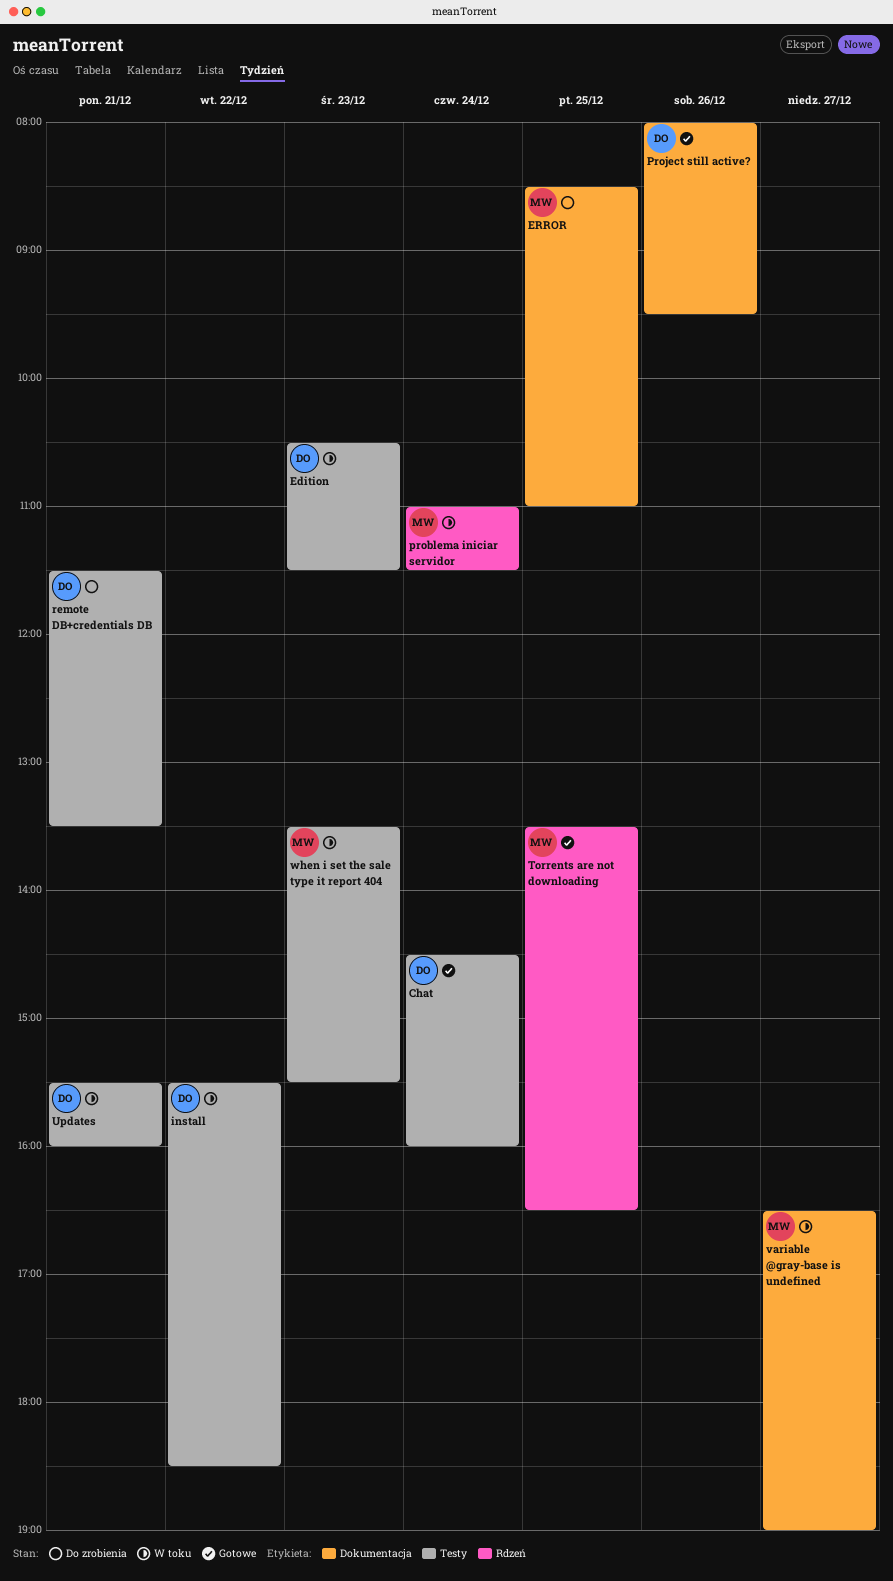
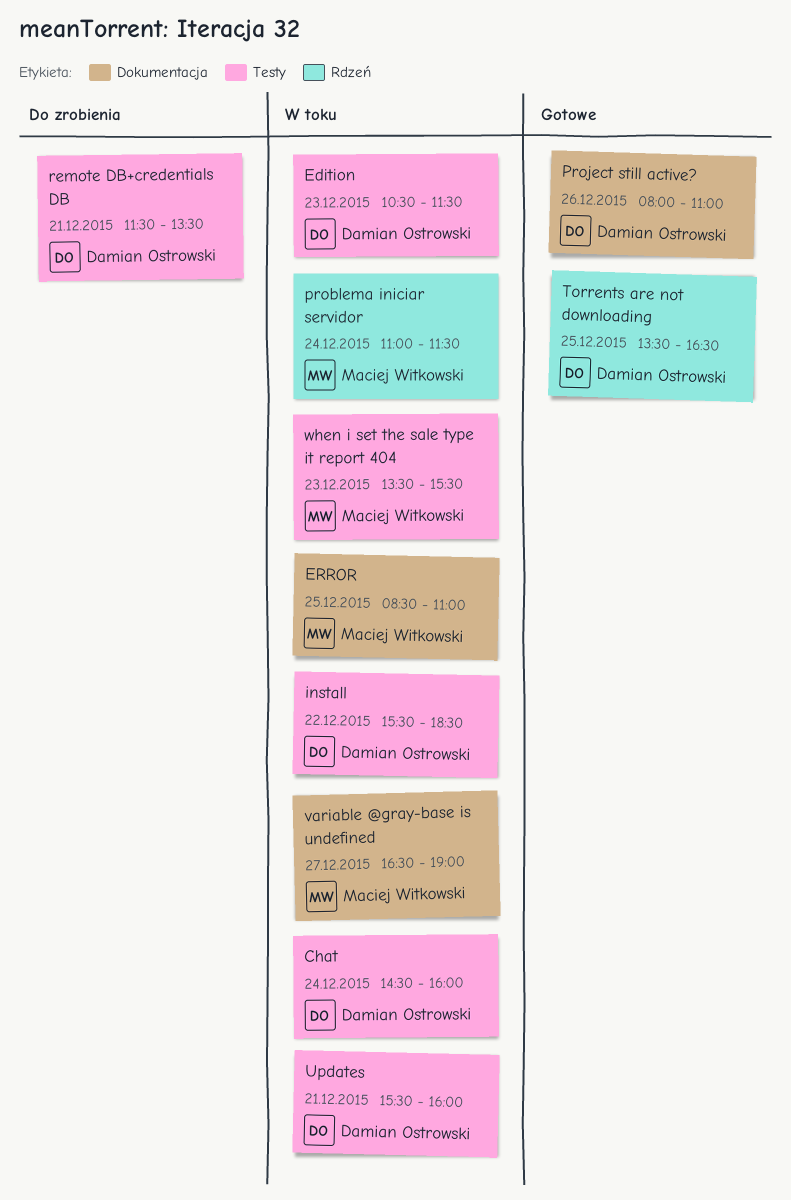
Chat, status: Gotowe -> W toku
ERROR, status: Do zrobienia -> W toku
Project still active?, ends: 09:30 -> 11:00
Torrents are not downloading, owner: Maciej Witkowski -> Damian Ostrowski

